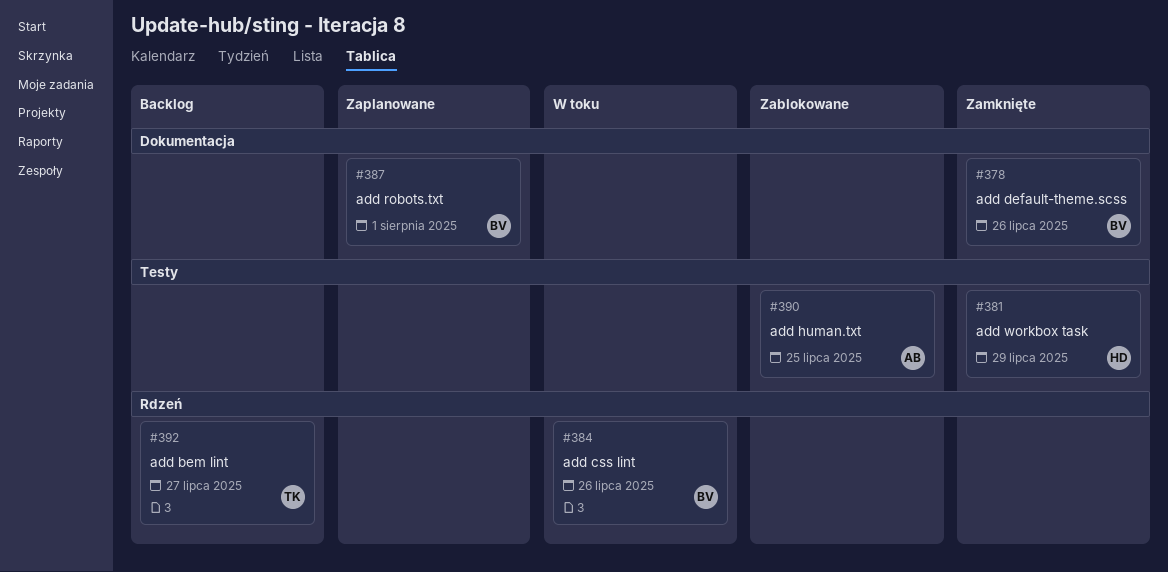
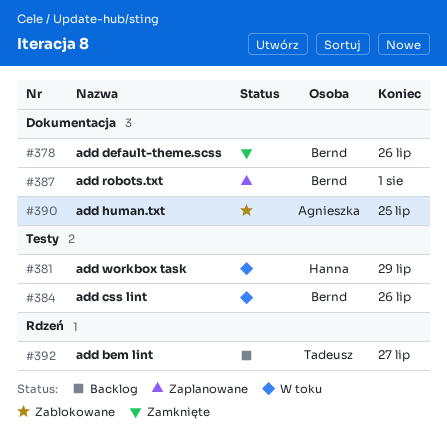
#381, status: Zamknięte -> W toku
#384, label: Rdzeń -> Testy
#390, label: Testy -> Dokumentacja

